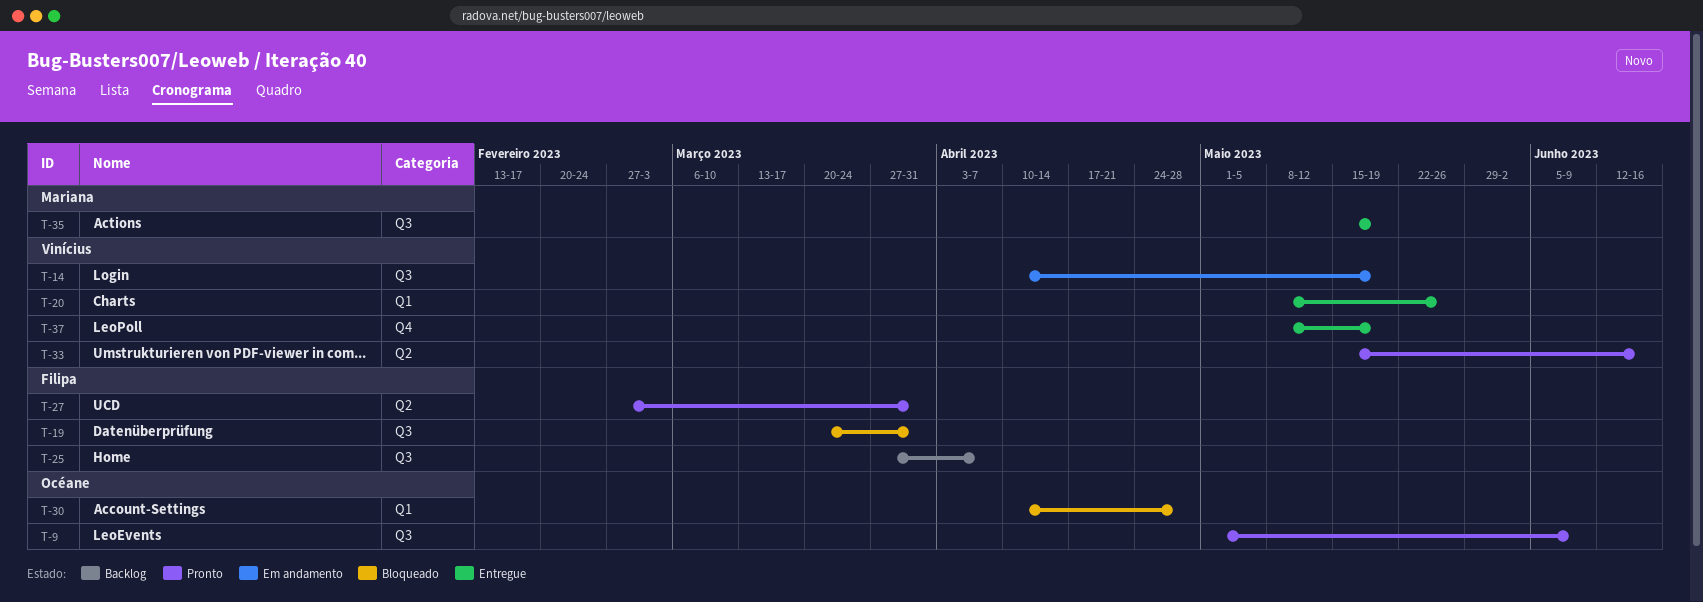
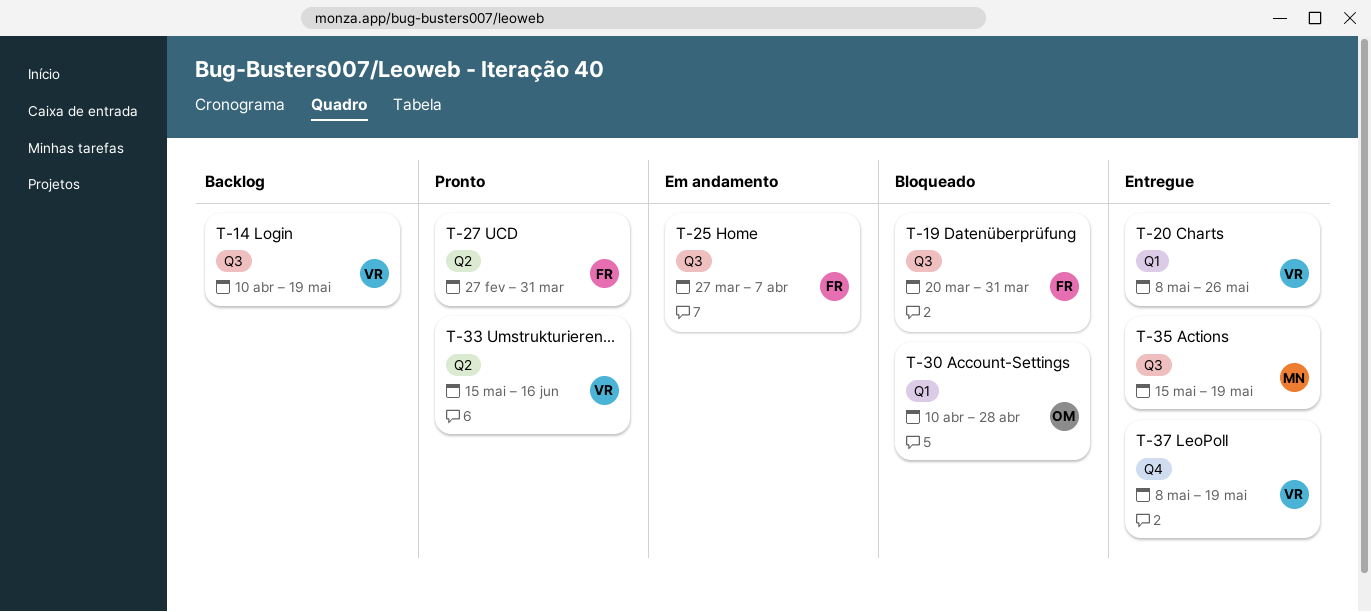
T-9: present -> none
T-14, status: Em andamento -> Backlog
T-25, status: Backlog -> Em andamento

